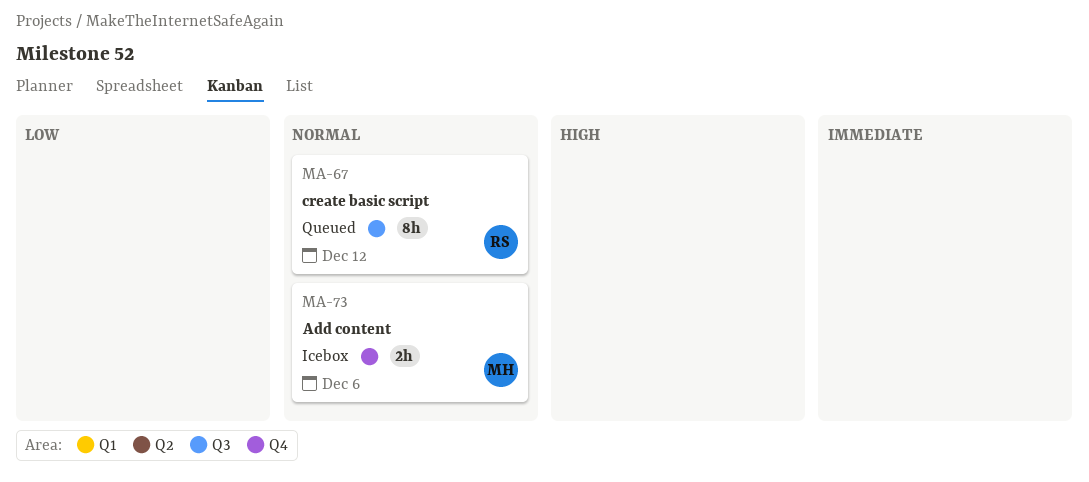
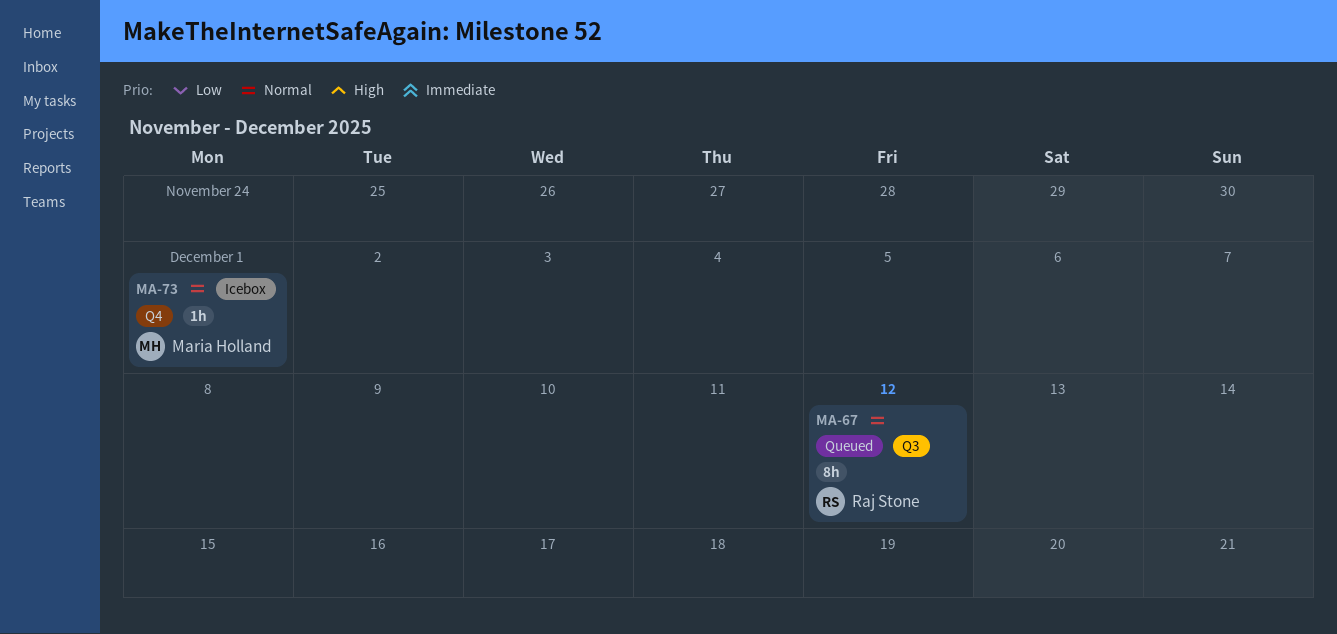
MA-73, estimate: 2h -> 1h
MA-73, due: Dec 6 -> Dec 1

